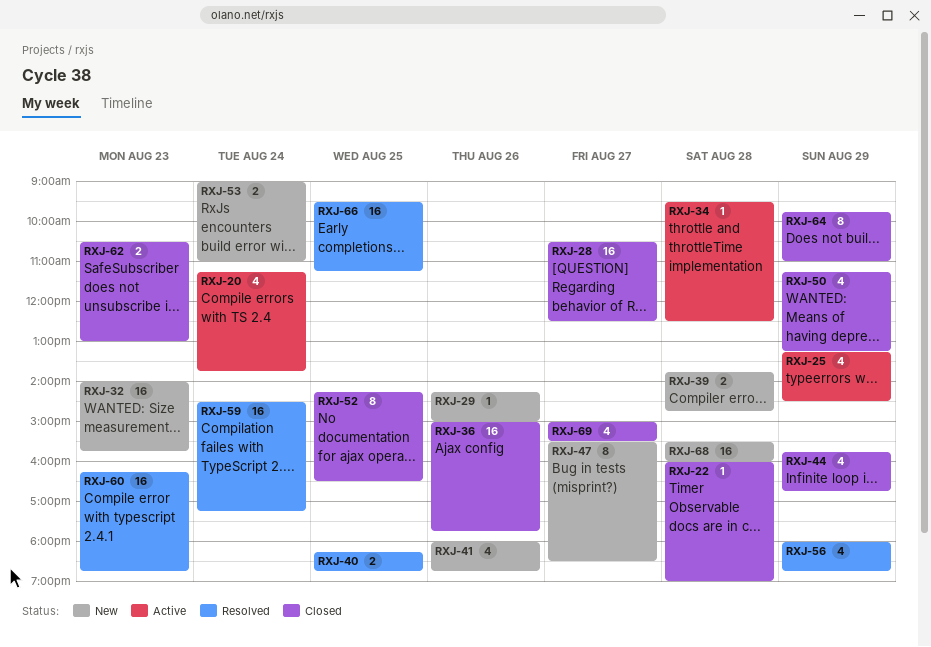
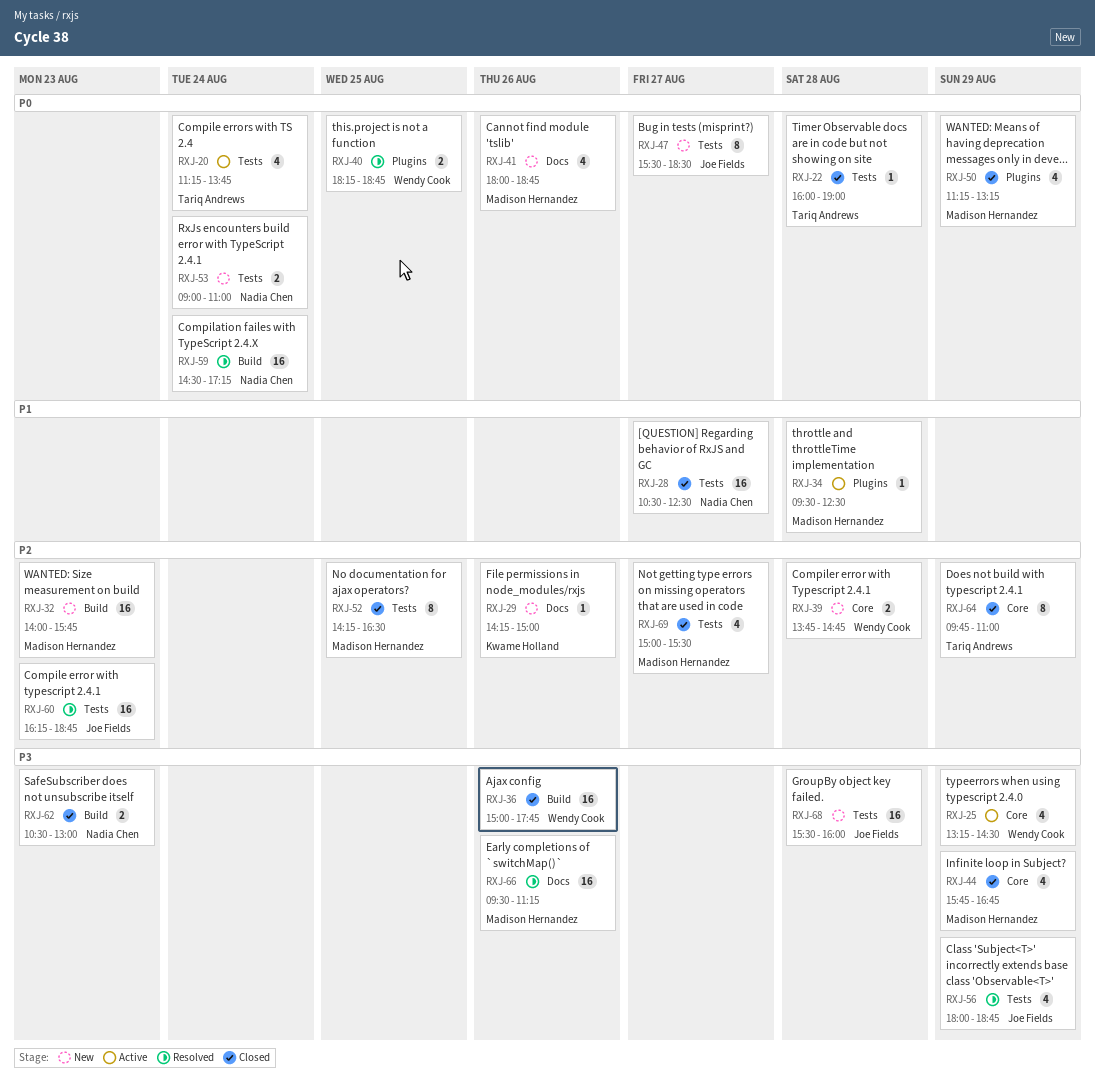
RXJ-66, day: Aug 25 -> Aug 26

